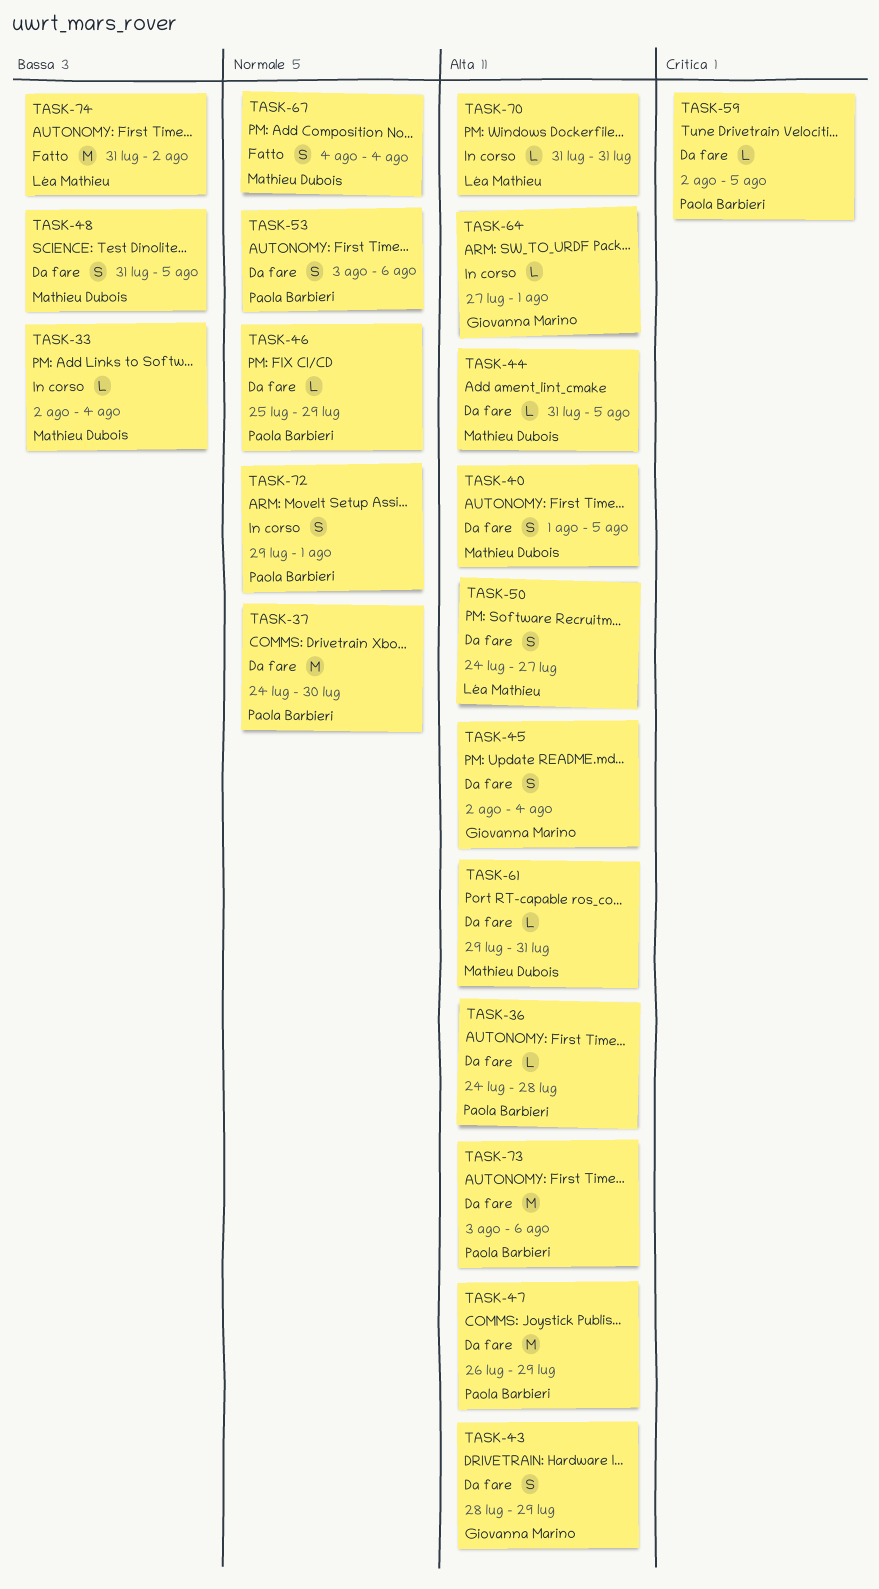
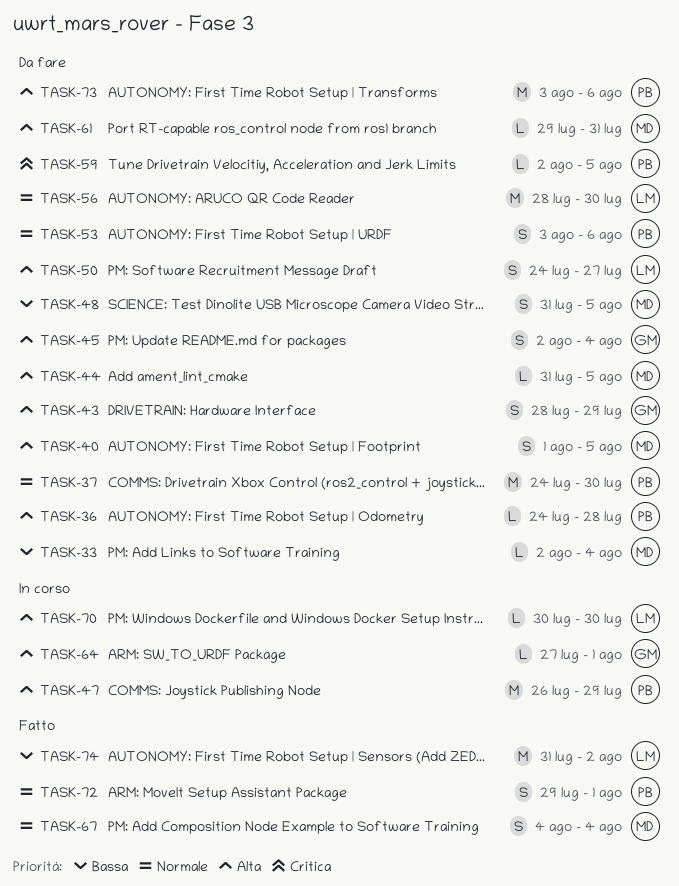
TASK-33, status: In corso -> Da fare
TASK-46: present -> none
TASK-47, status: Da fare -> In corso
TASK-56: none -> present
TASK-70, start: Jul 31 -> Jul 30
TASK-70, due: Jul 31 -> Jul 30
TASK-72, status: In corso -> Fatto

